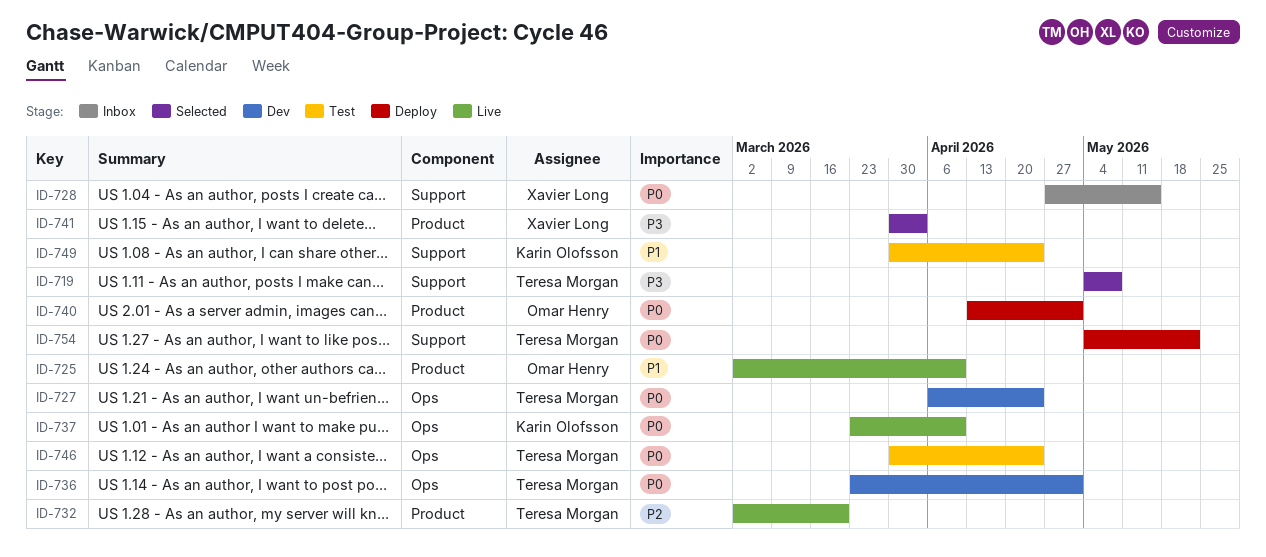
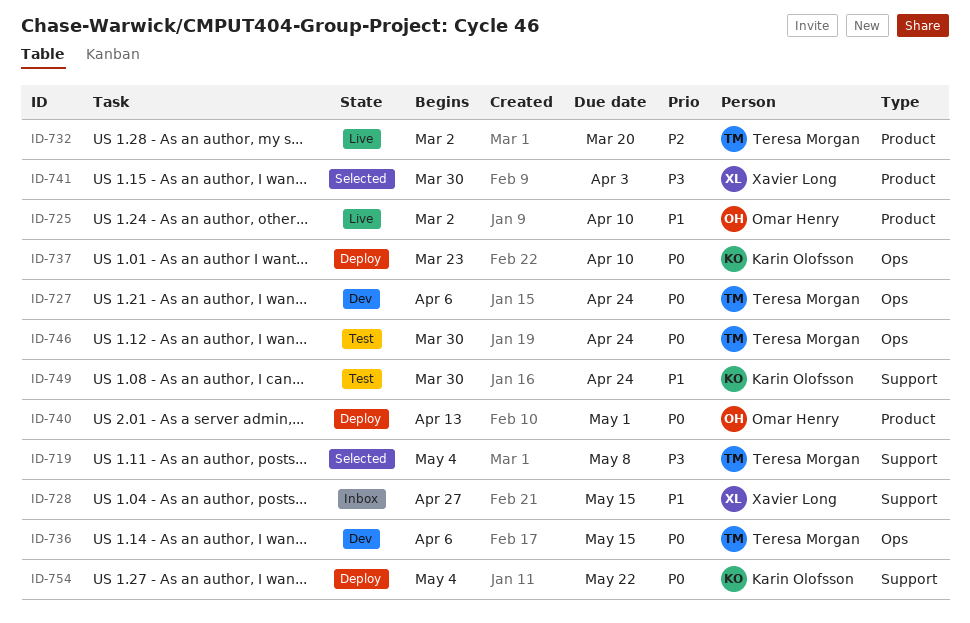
ID-728, priority: P0 -> P1
ID-736, start: Mar 23 -> Apr 6
ID-736, due: May 1 -> May 15
ID-737, status: Live -> Deploy
ID-754, owner: Teresa Morgan -> Karin Olofsson

